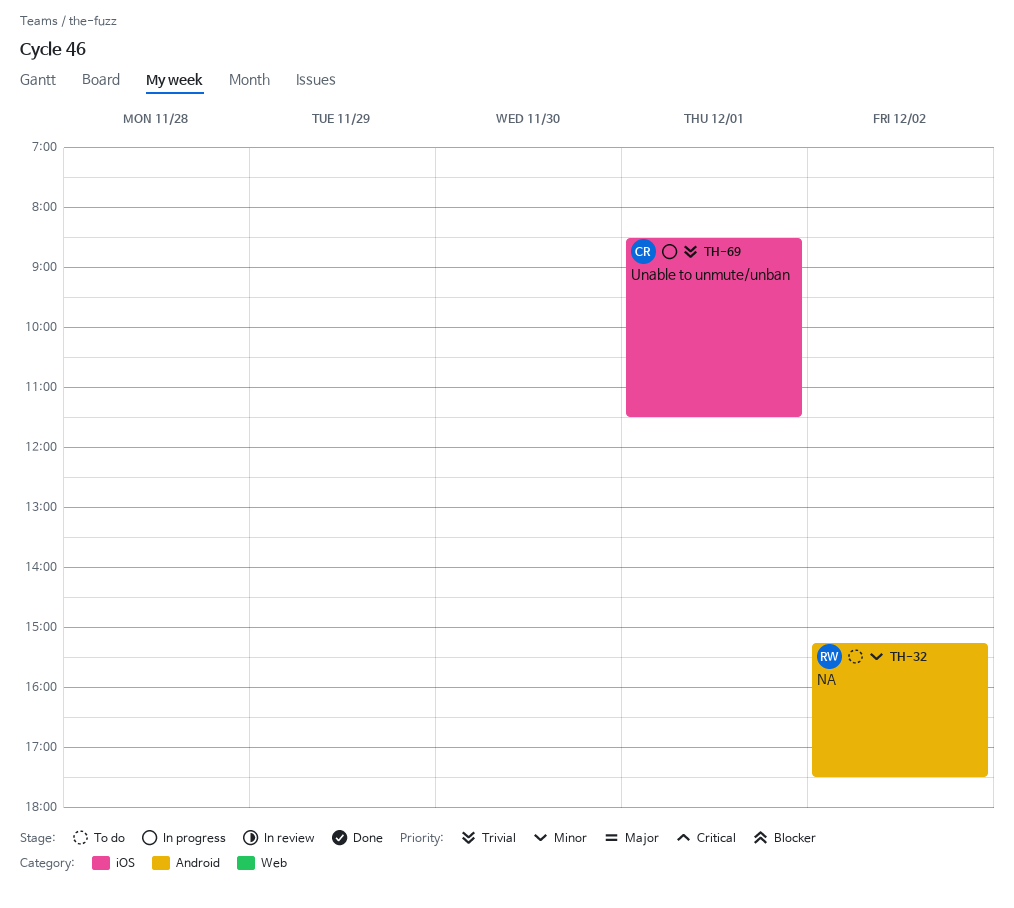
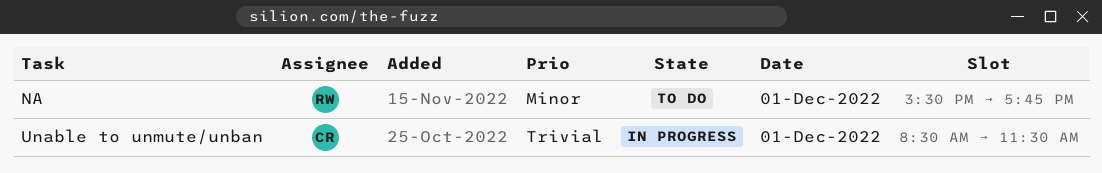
NA, day: Dec 2 -> Dec 1
NA, begins: 15:15 -> 15:30
NA, ends: 17:30 -> 17:45

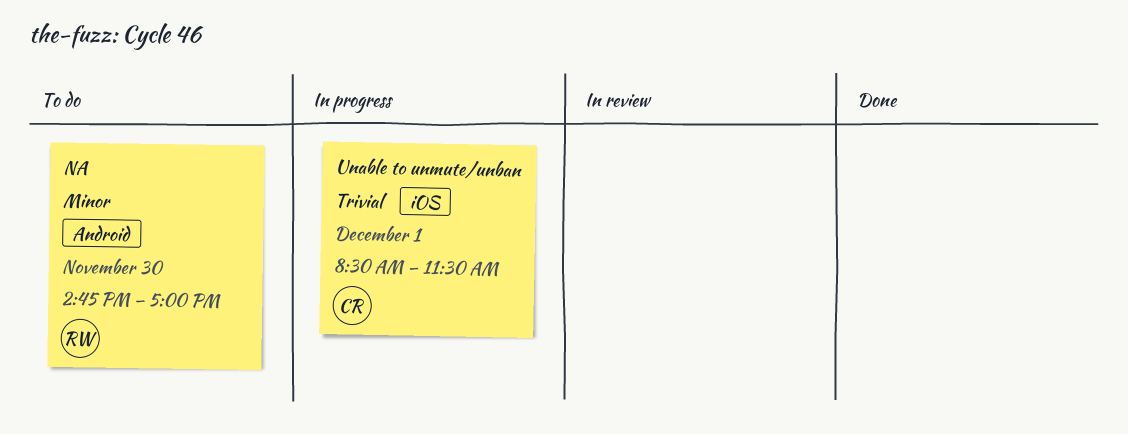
NA, day: Dec 1 -> Nov 30
NA, begins: 15:30 -> 14:45
NA, ends: 17:45 -> 17:00

